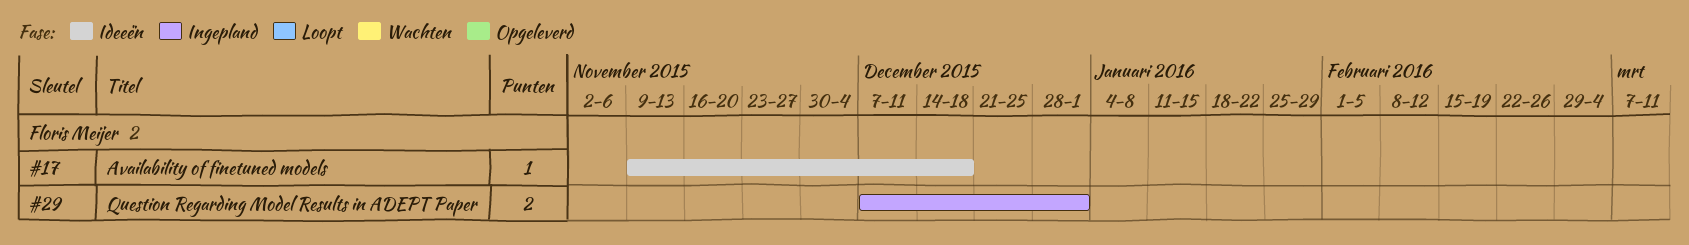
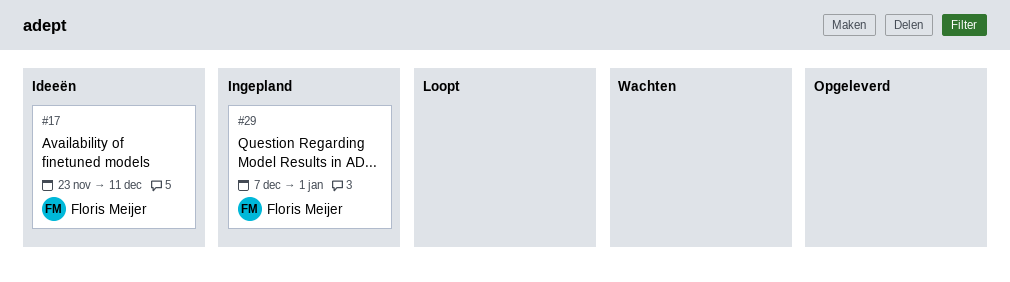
#17, start: Nov 9 -> Nov 23
#17, due: Dec 18 -> Dec 11

